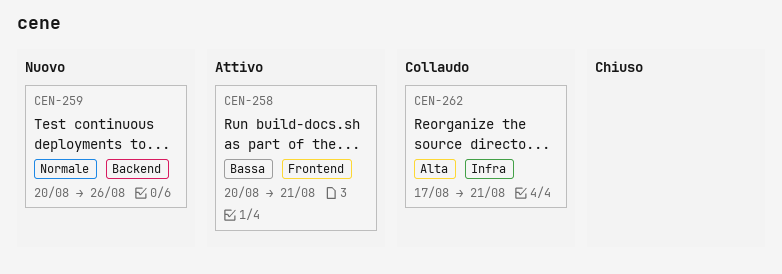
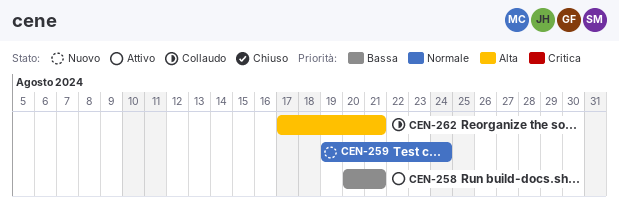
CEN-259, start: Aug 20 -> Aug 19
CEN-259, due: Aug 26 -> Aug 24

